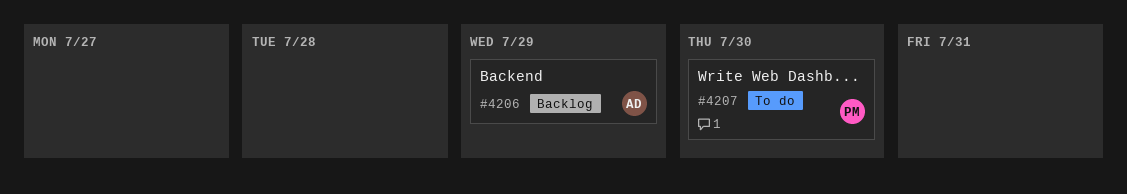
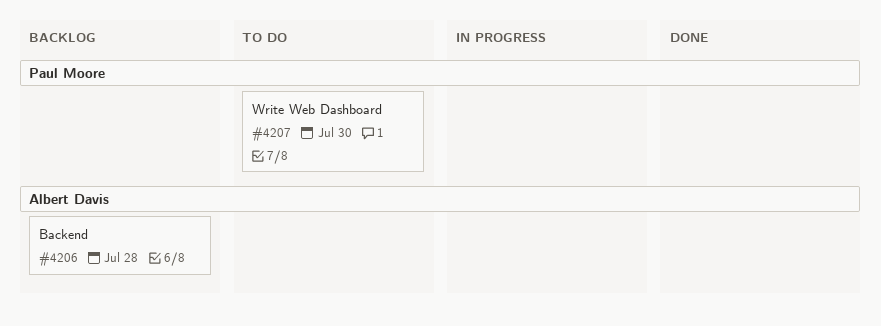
#4206, due: Jul 29 -> Jul 28

